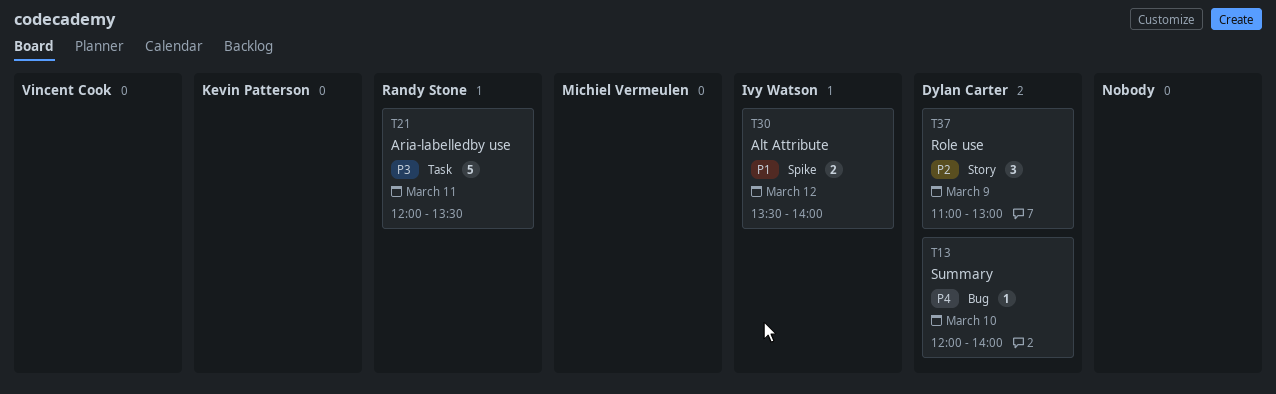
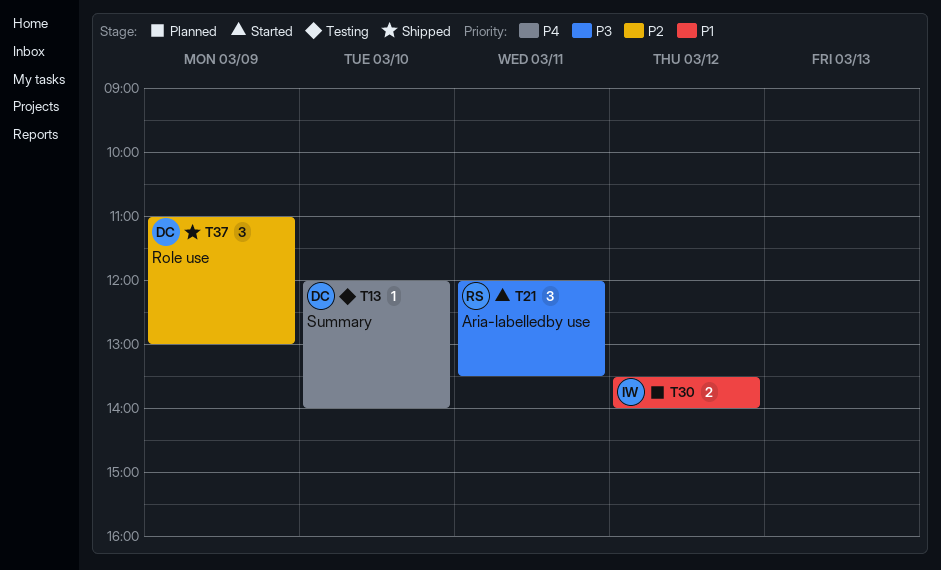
T21, estimate: 5 -> 3

